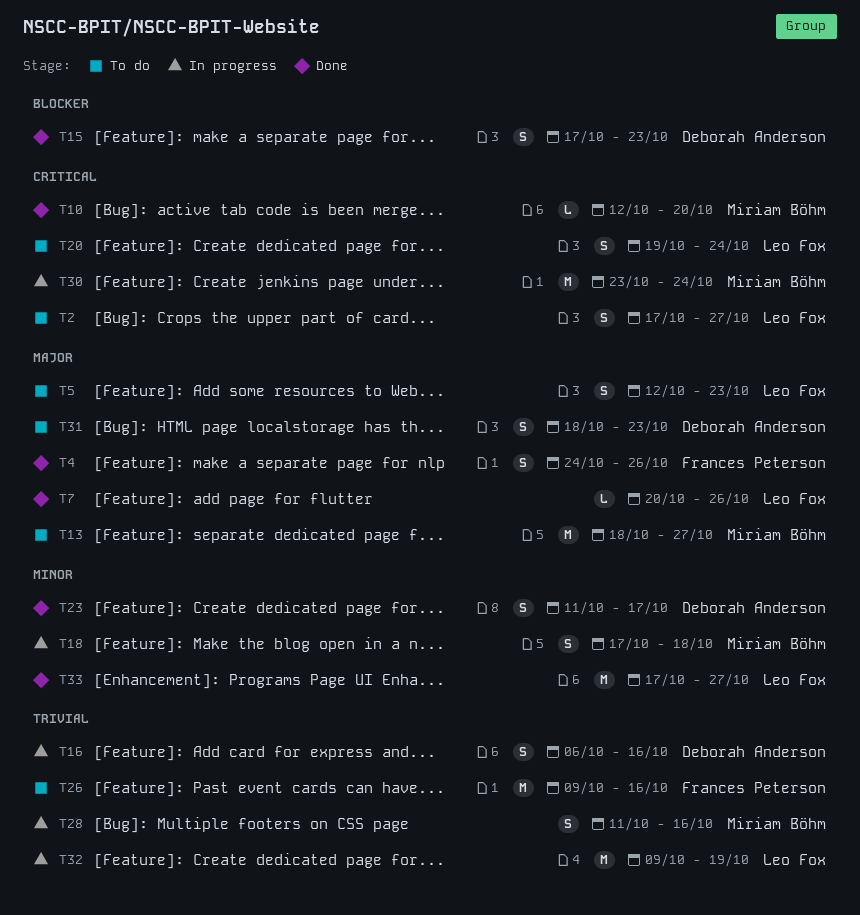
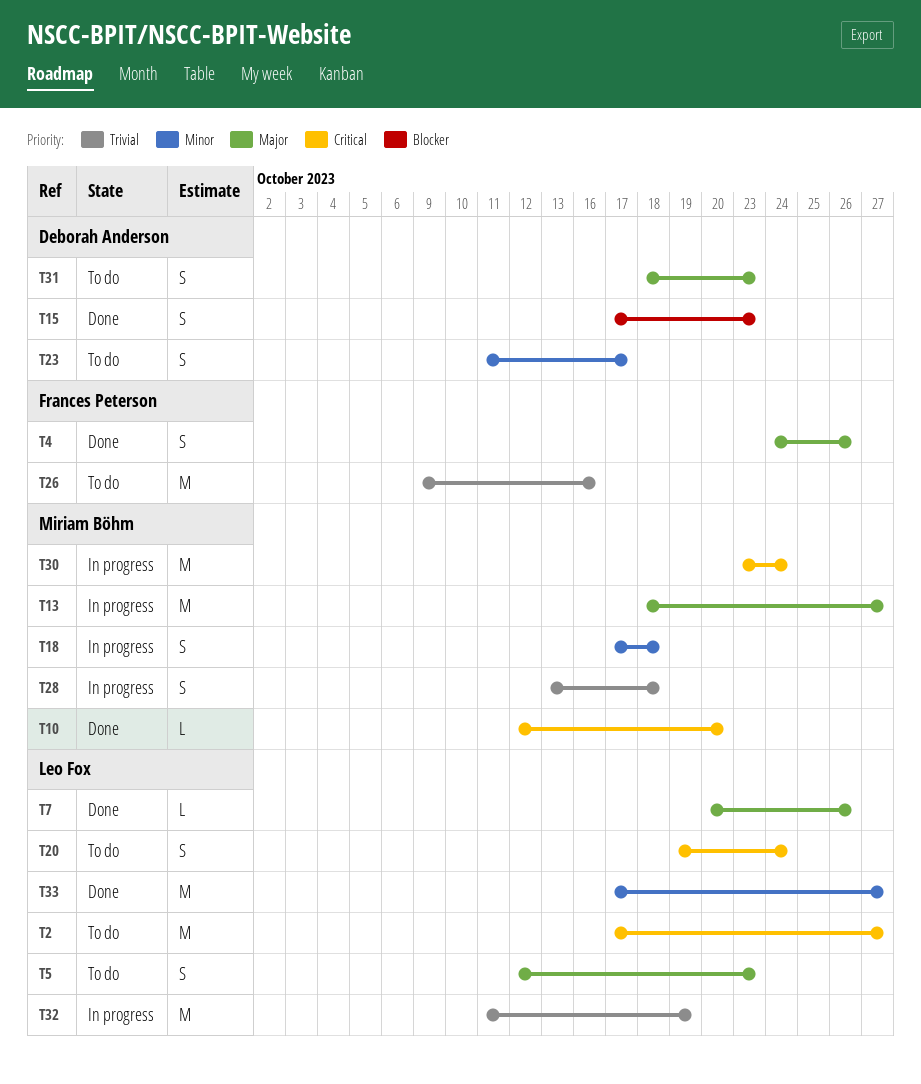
T2, estimate: S -> M
T13, status: To do -> In progress
T16: present -> none
T23, status: Done -> To do
T28, start: Oct 11 -> Oct 13
T28, due: Oct 16 -> Oct 18
T32, start: Oct 9 -> Oct 11

